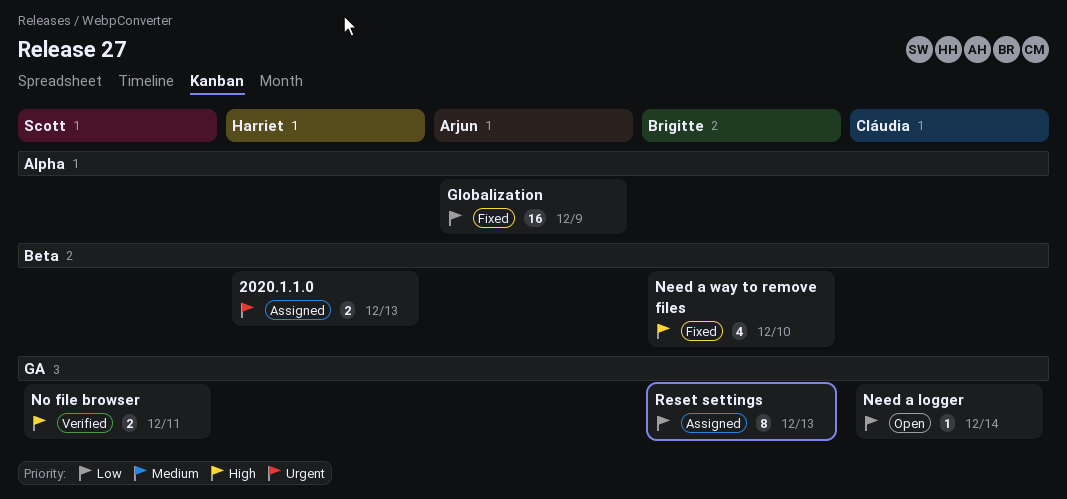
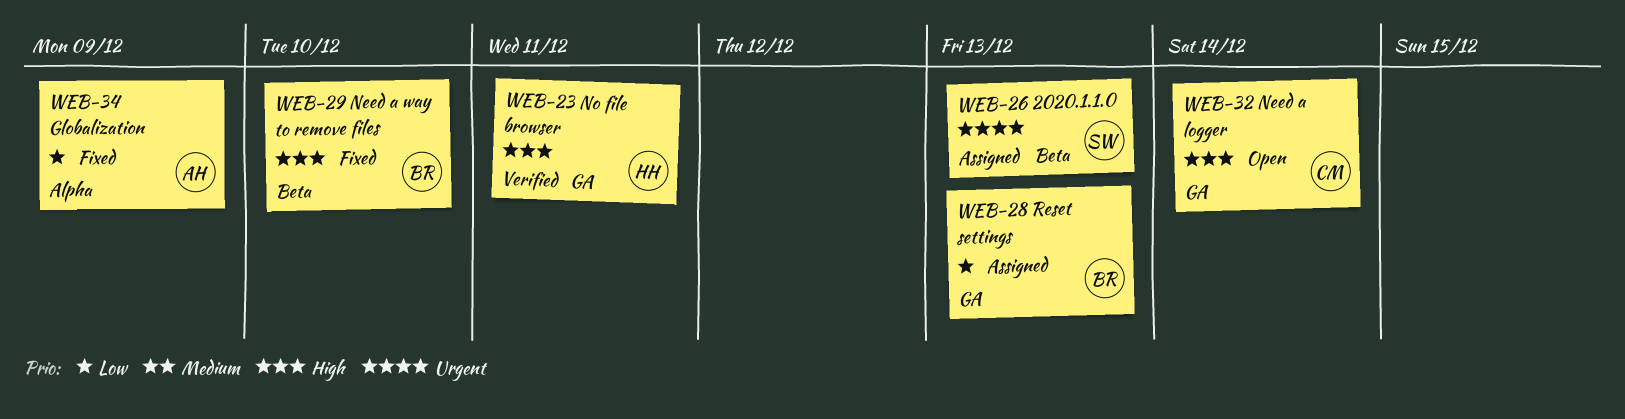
2020.1.1.0, owner: Harriet -> Scott
Need a logger, priority: Low -> High
No file browser, owner: Scott -> Harriet

